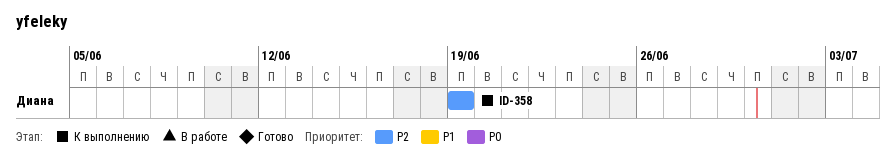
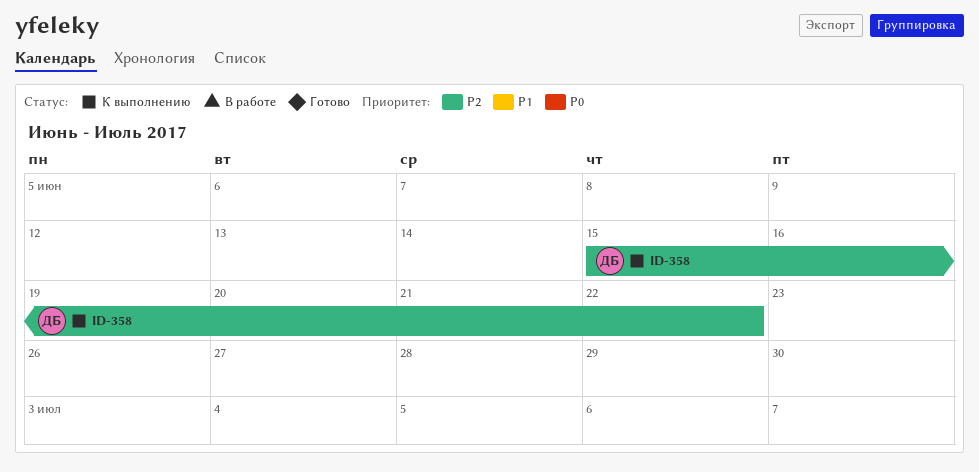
ID-358, start: Jun 19 -> Jun 15
ID-358, due: Jun 19 -> Jun 22

